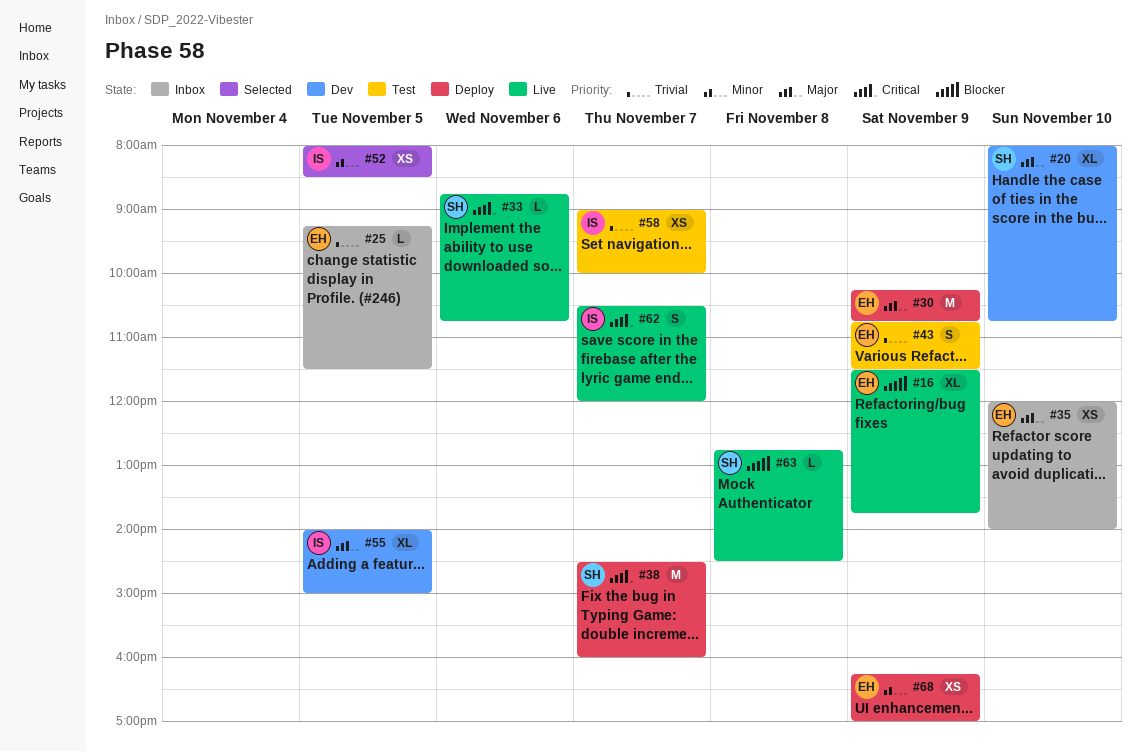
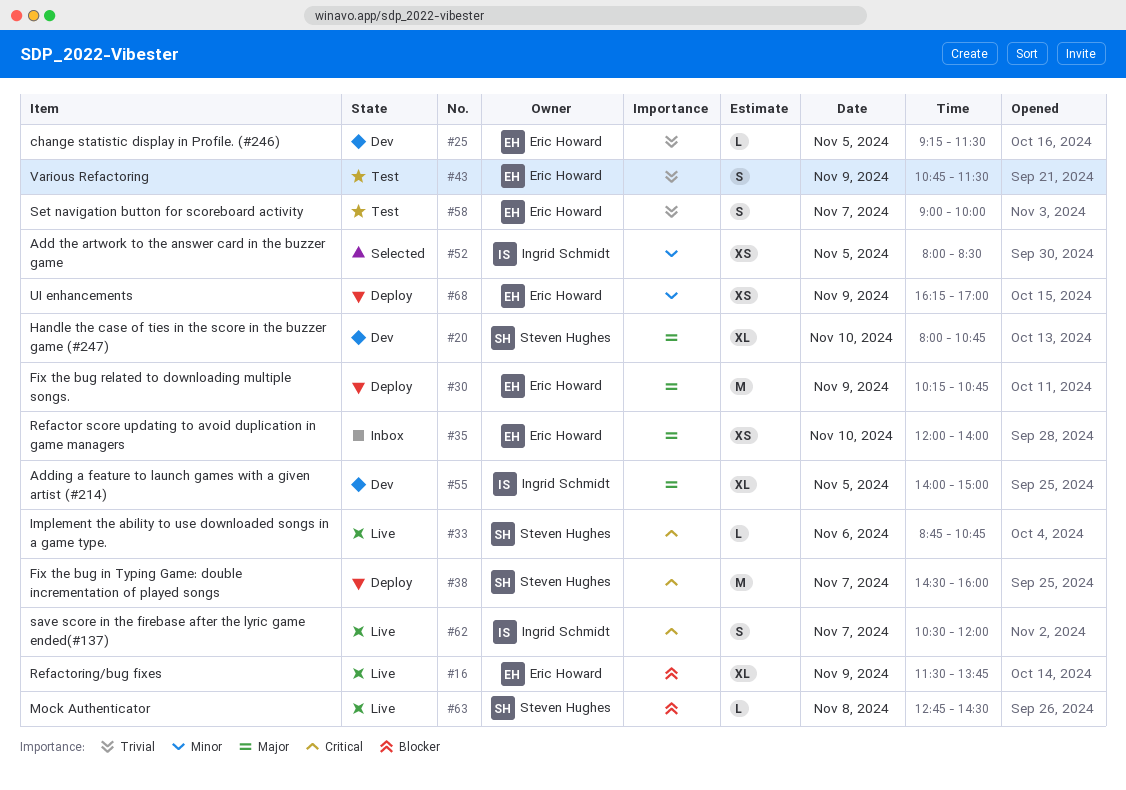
#25, status: Inbox -> Dev
#58, owner: Ingrid Schmidt -> Eric Howard
#58, estimate: XS -> S

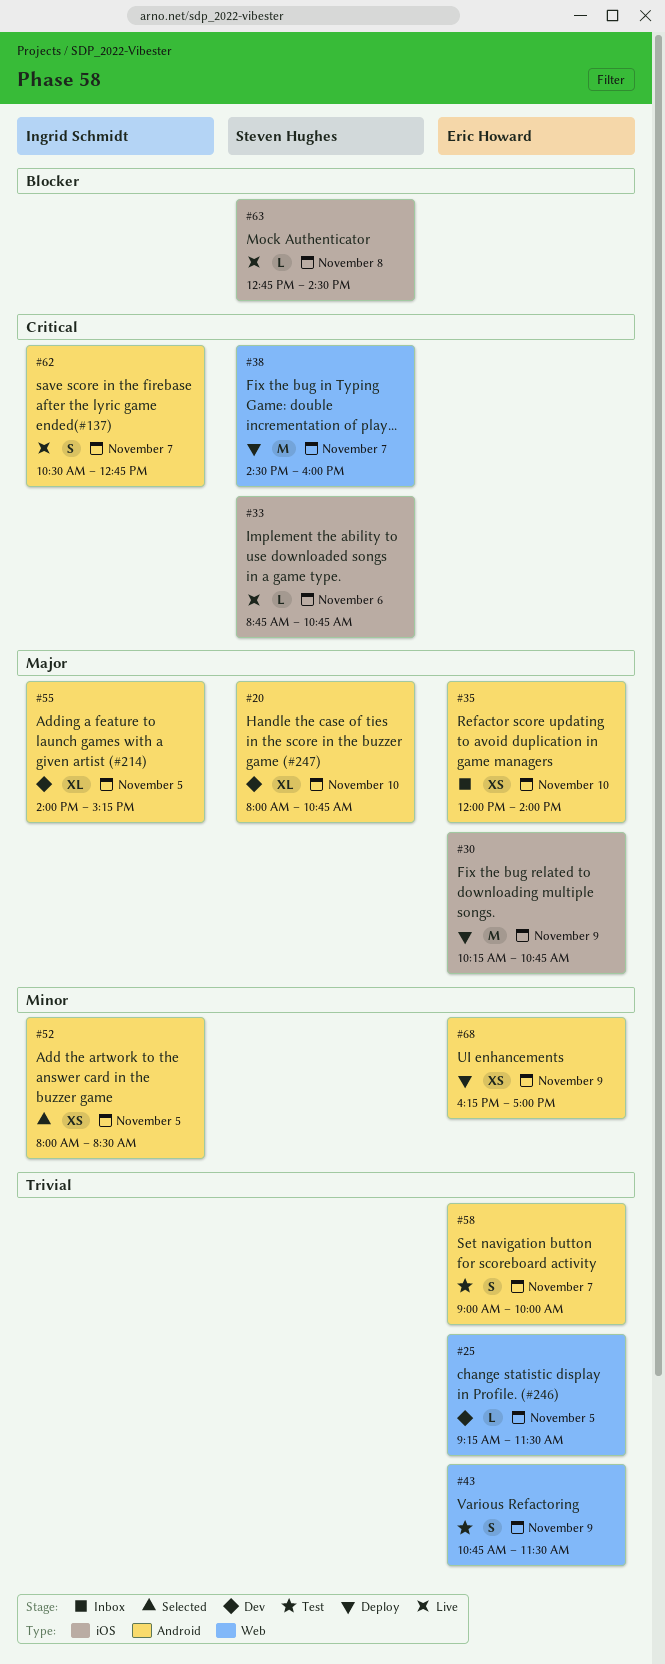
#16: present -> none
#55, ends: 15:00 -> 15:15
#62, ends: 12:00 -> 12:45

